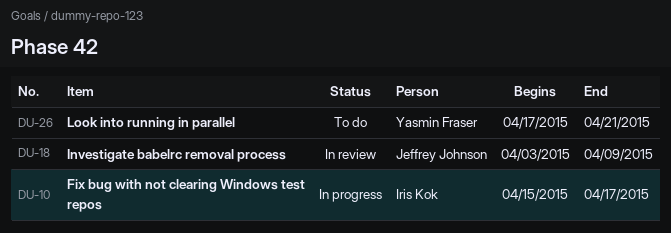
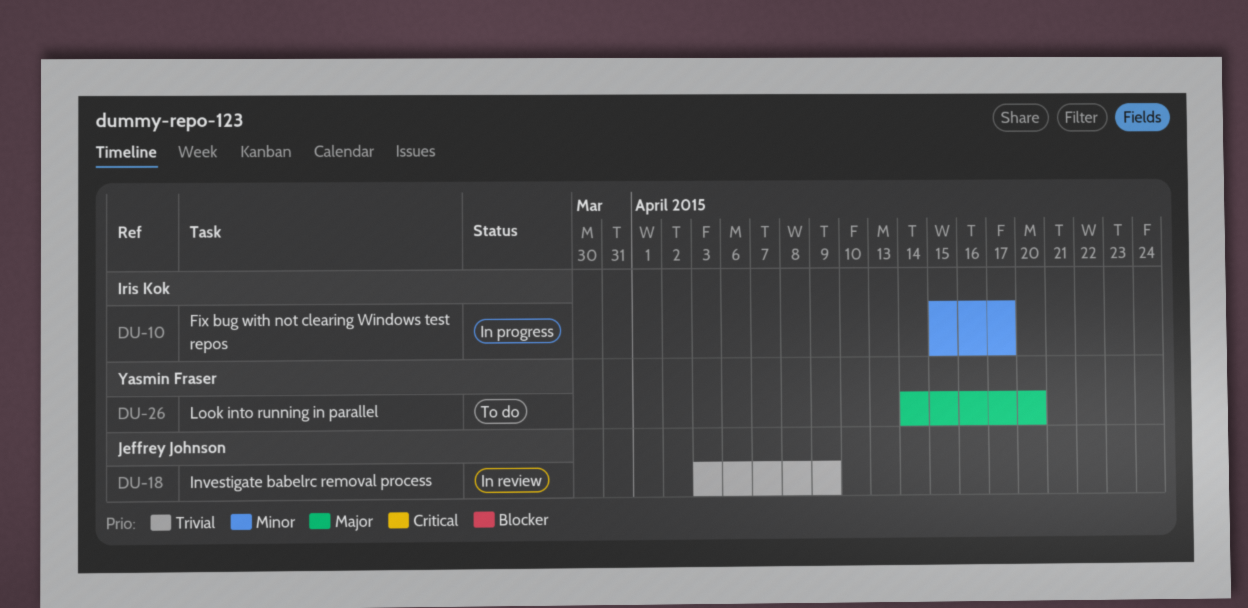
DU-26, start: Apr 17 -> Apr 14
DU-26, due: Apr 21 -> Apr 20

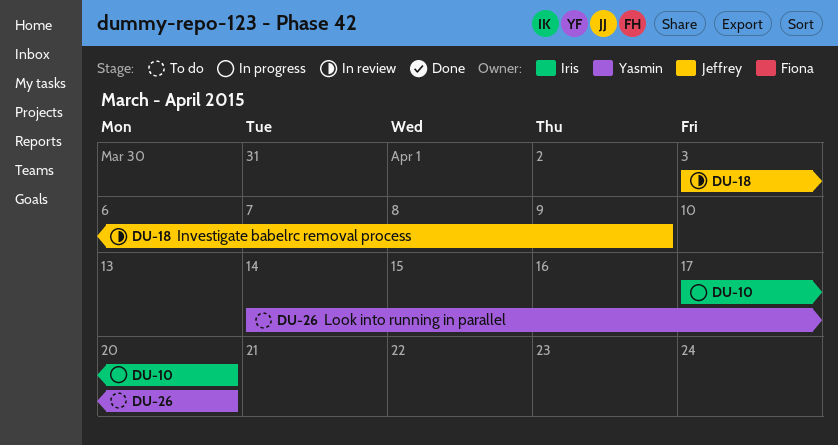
DU-10, start: Apr 15 -> Apr 17
DU-10, due: Apr 17 -> Apr 20

